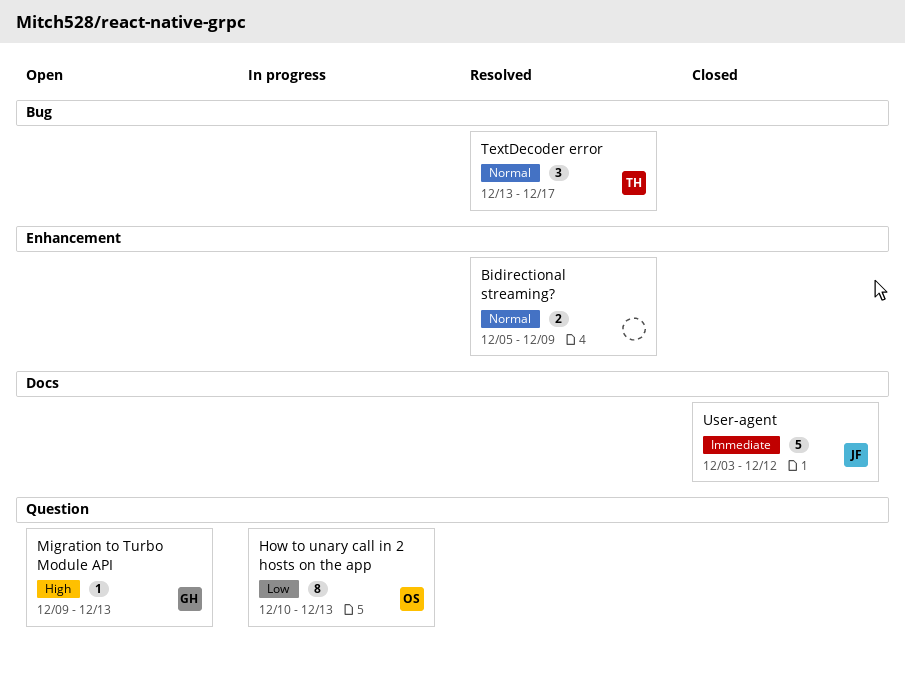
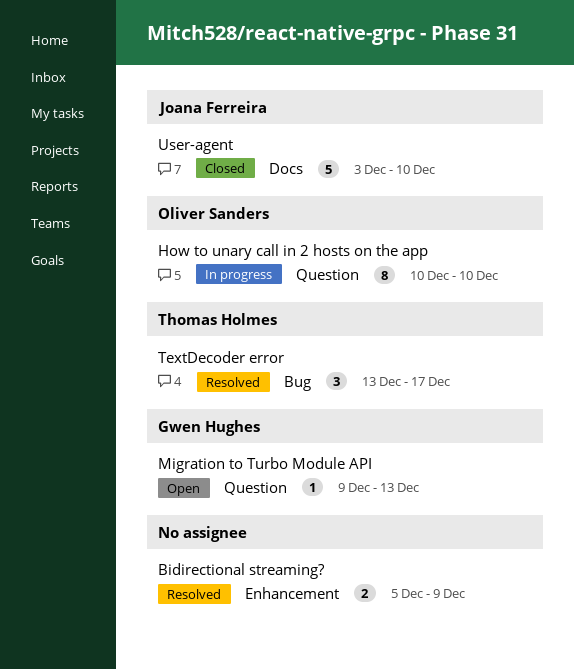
How to unary call in 2 hosts on the app, due: Dec 13 -> Dec 10
User-agent, due: Dec 12 -> Dec 10

